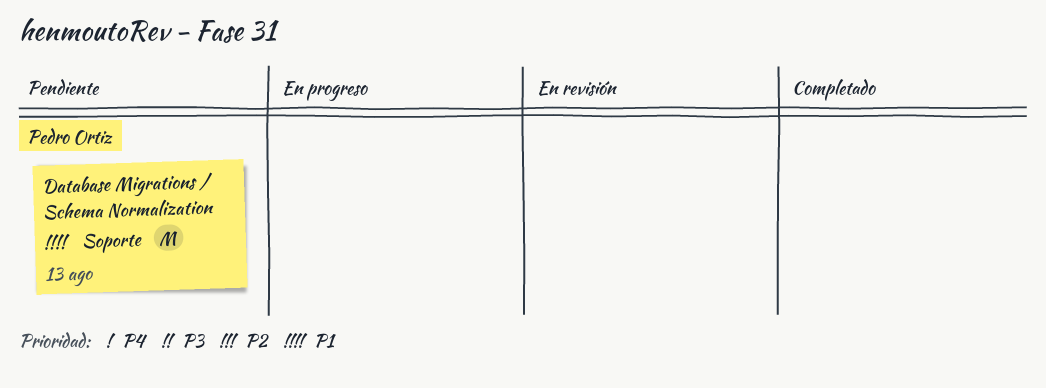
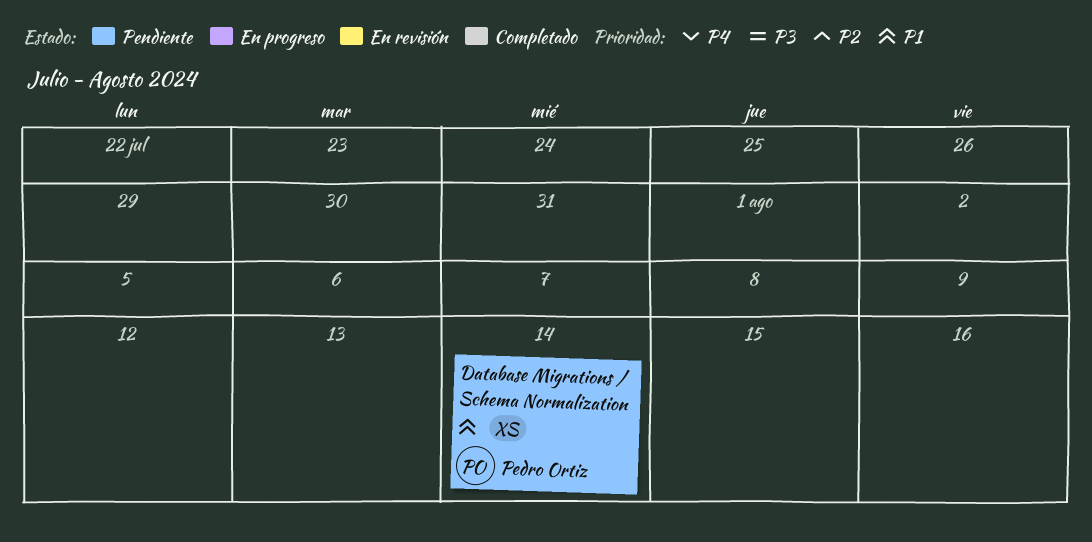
Database Migrations / Schema Normalization, estimate: M -> XS
Database Migrations / Schema Normalization, due: Aug 13 -> Aug 14

